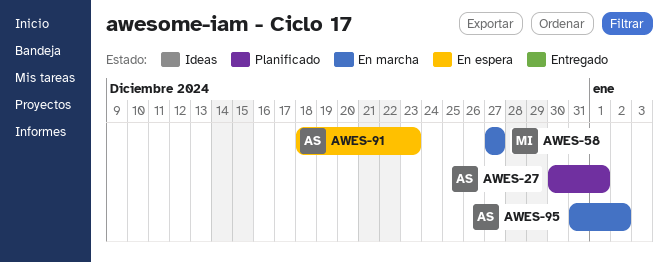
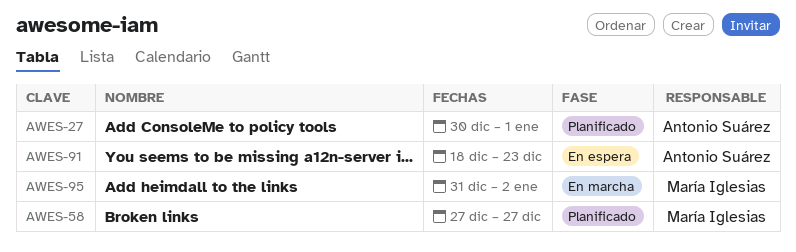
AWES-58, status: En marcha -> Planificado
AWES-95, owner: Antonio Suárez -> María Iglesias

